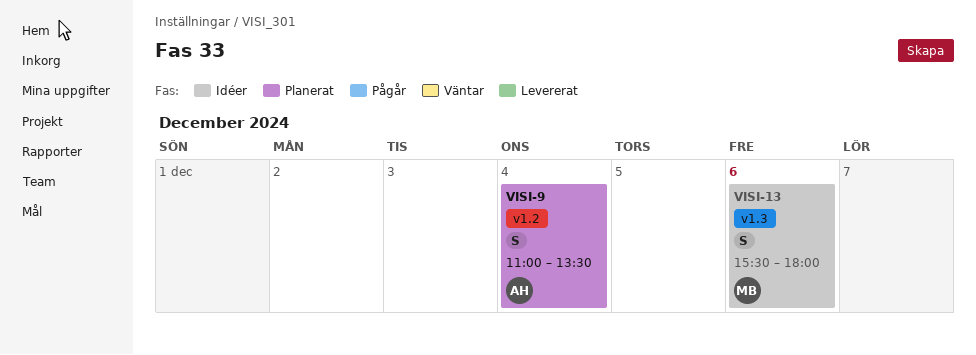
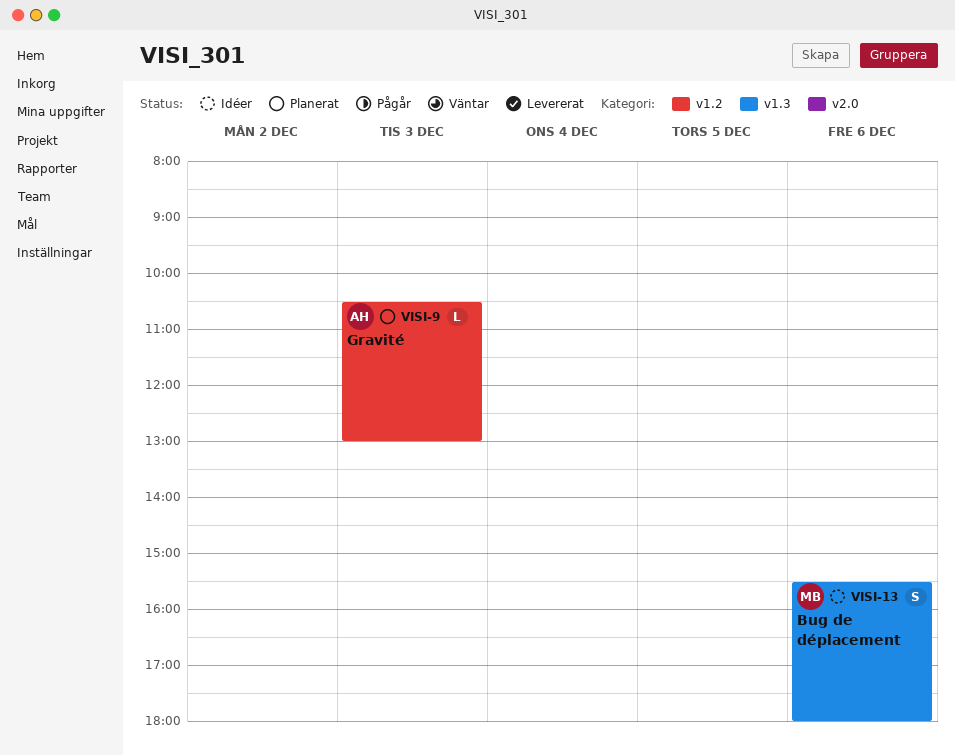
VISI-9, estimate: S -> L
VISI-9, day: Dec 4 -> Dec 3
VISI-9, begins: 11:00 -> 10:30
VISI-9, ends: 13:30 -> 13:00

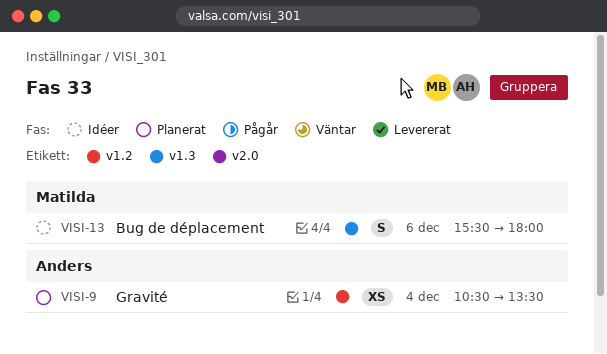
VISI-9, estimate: L -> XS
VISI-9, day: Dec 3 -> Dec 4
VISI-9, ends: 13:00 -> 13:30

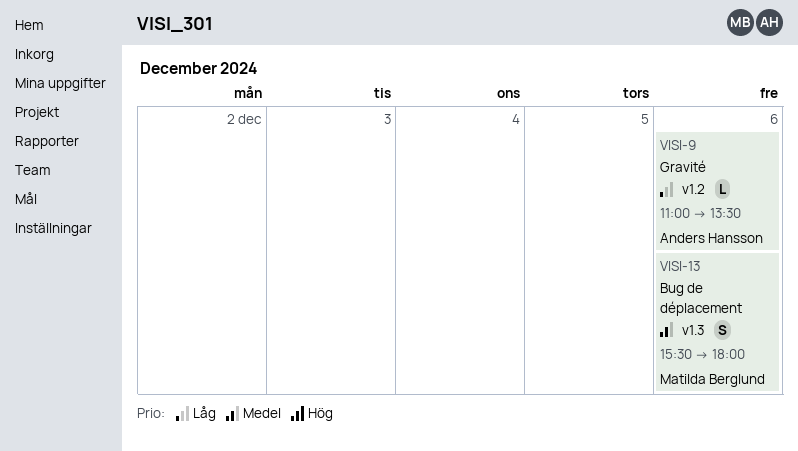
VISI-9, estimate: XS -> L
VISI-9, day: Dec 4 -> Dec 6
VISI-9, begins: 10:30 -> 11:00

